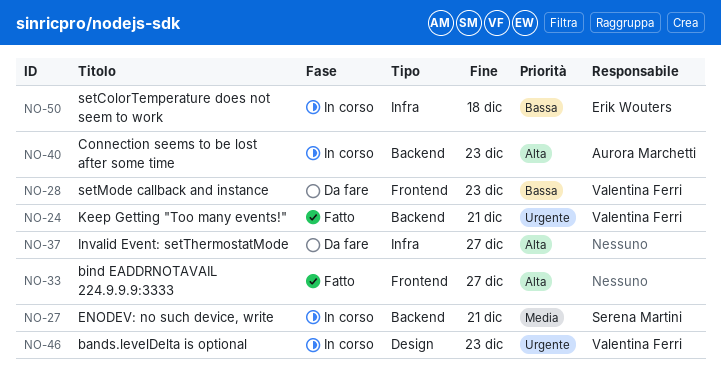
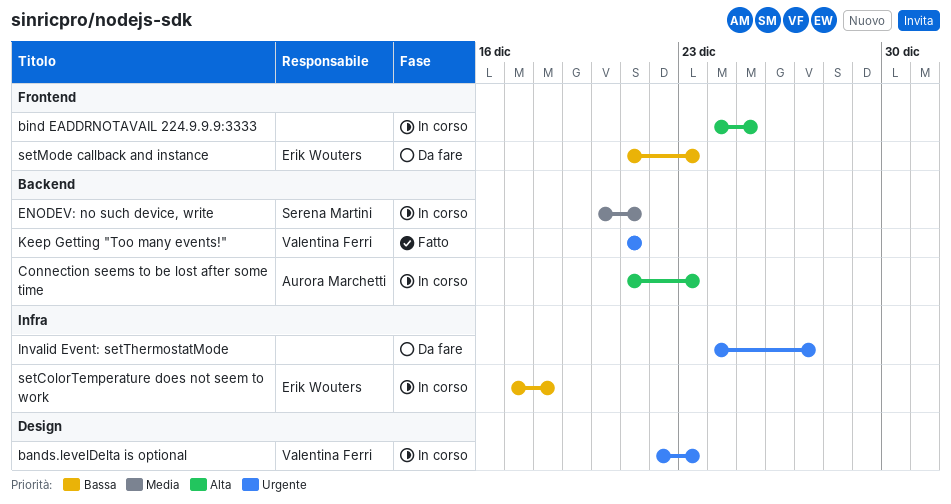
bind EADDRNOTAVAIL 224.9.9.9:3333, status: Fatto -> In corso
bind EADDRNOTAVAIL 224.9.9.9:3333, due: Dec 27 -> Dec 25
Invalid Event: setThermostatMode, priority: Alta -> Urgente
setMode callback and instance, owner: Valentina Ferri -> Erik Wouters

